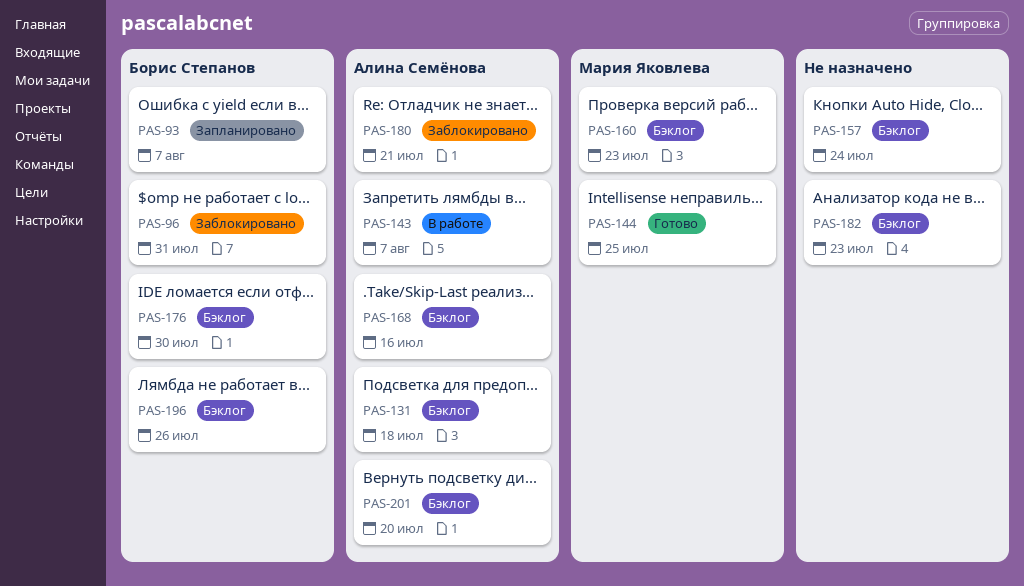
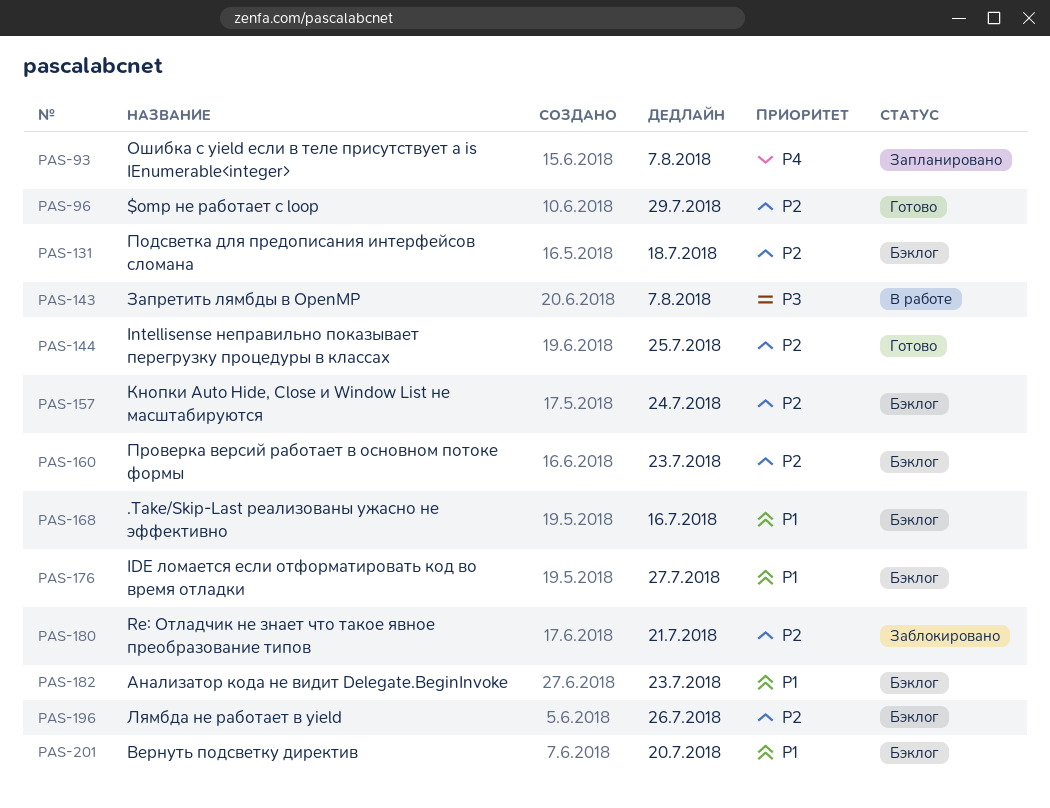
PAS-96, status: Заблокировано -> Готово
PAS-96, due: Jul 31 -> Jul 29
PAS-176, due: Jul 30 -> Jul 27

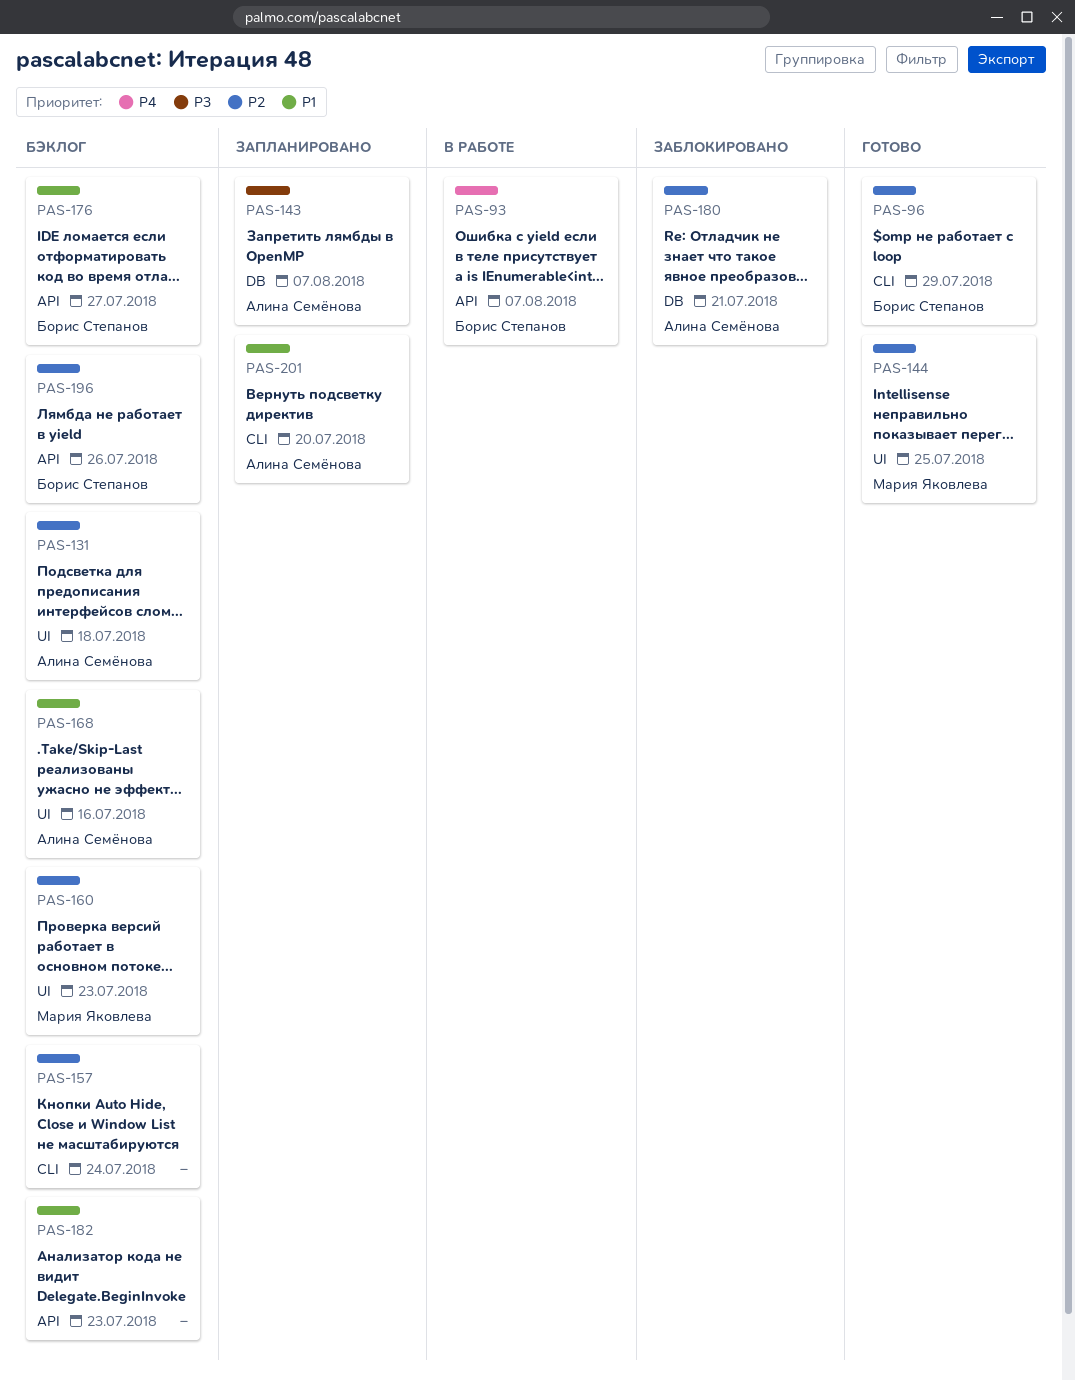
PAS-93, status: Запланировано -> В работе
PAS-143, status: В работе -> Запланировано
PAS-201, status: Бэклог -> Запланировано

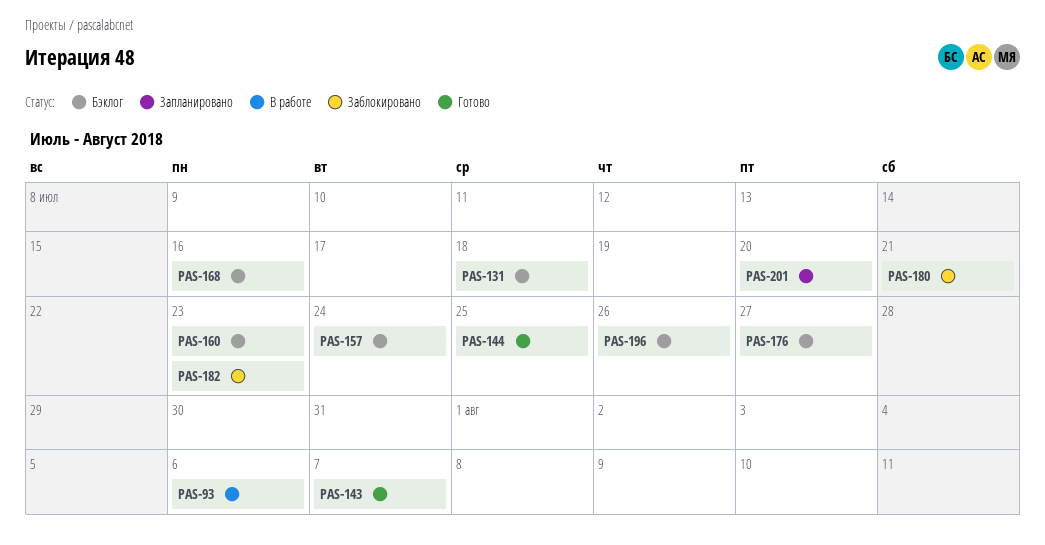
PAS-93, due: Aug 7 -> Aug 6
PAS-96: present -> none
PAS-143, status: Запланировано -> Готово
PAS-182, status: Бэклог -> Заблокировано

